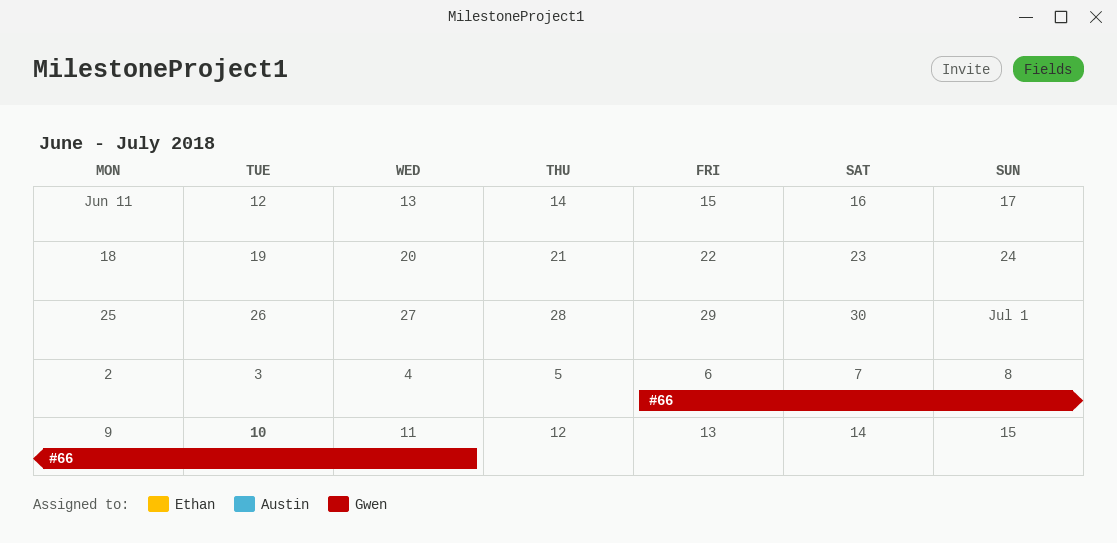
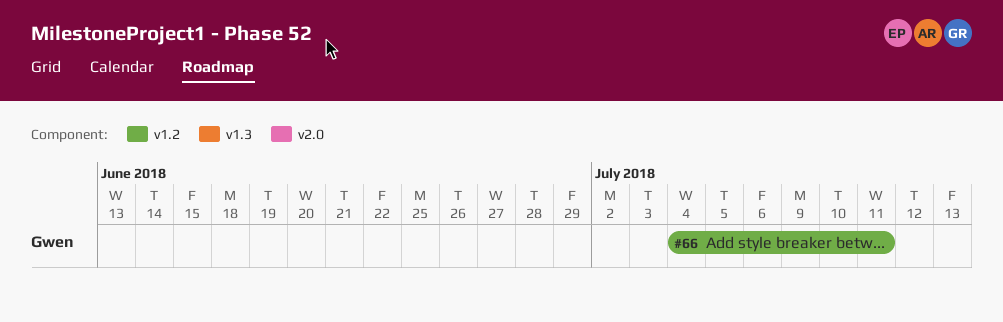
#66, start: Jul 6 -> Jul 4

